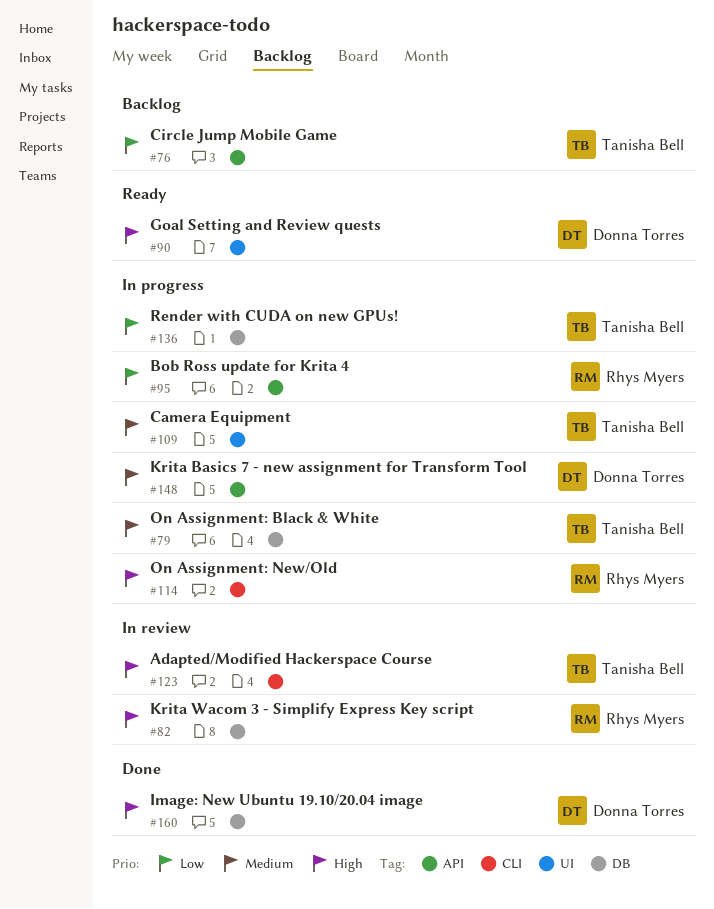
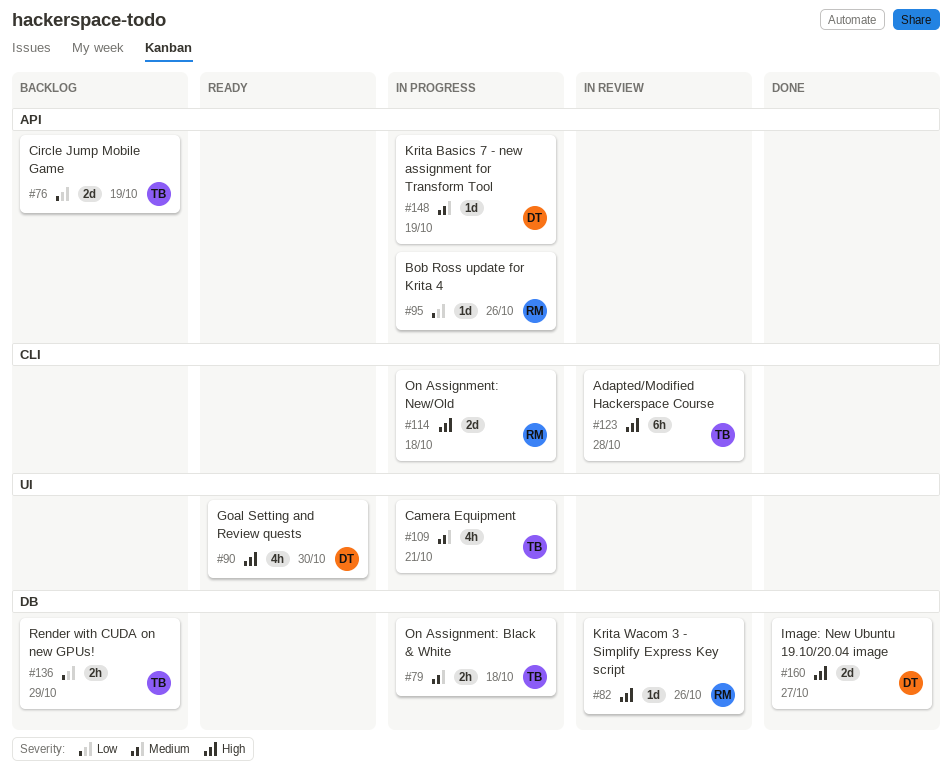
#136, status: In progress -> Backlog

